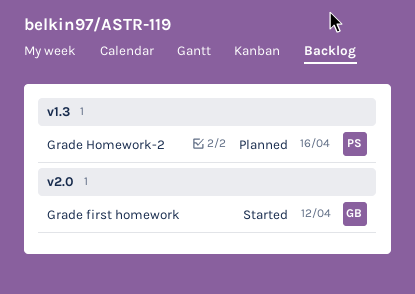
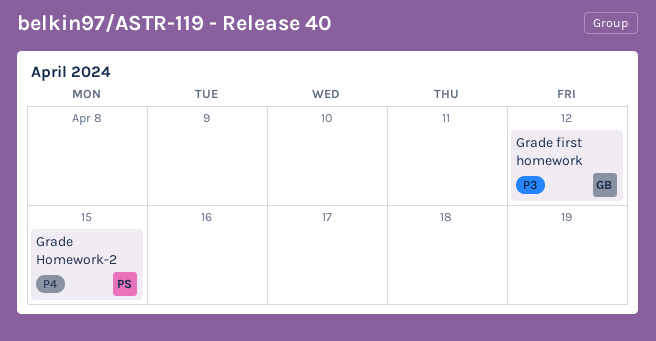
Grade Homework-2, due: Apr 16 -> Apr 15

